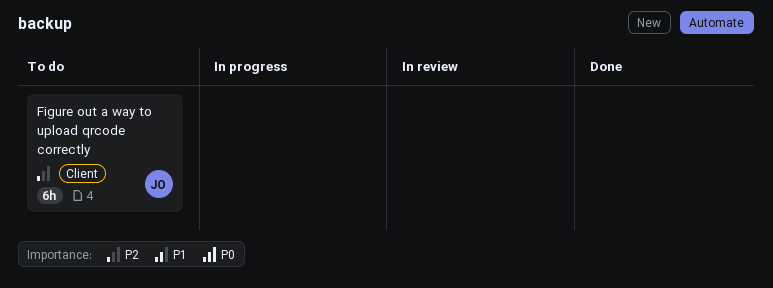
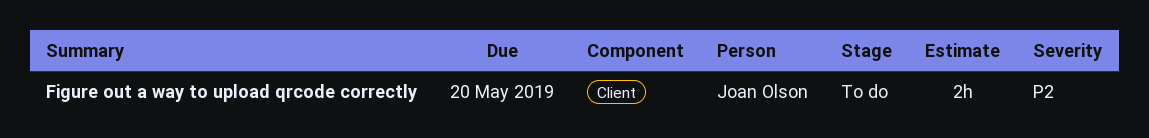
Figure out a way to upload qrcode correctly, estimate: 6h -> 2h

